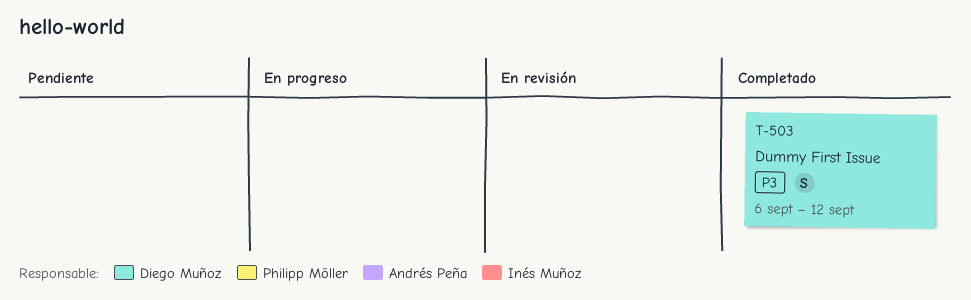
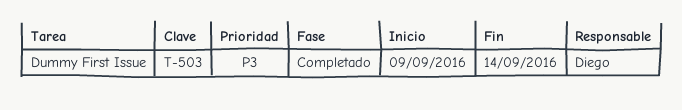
T-503, start: Sep 6 -> Sep 9
T-503, due: Sep 12 -> Sep 14

